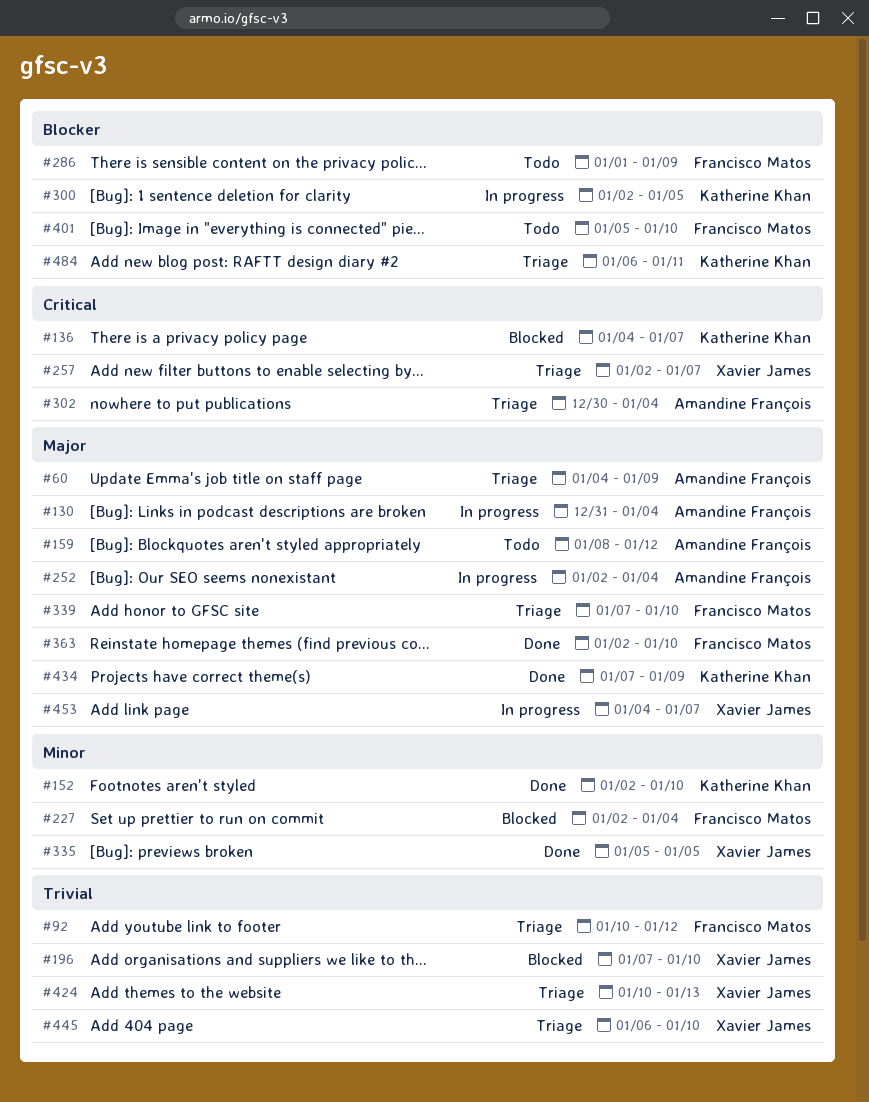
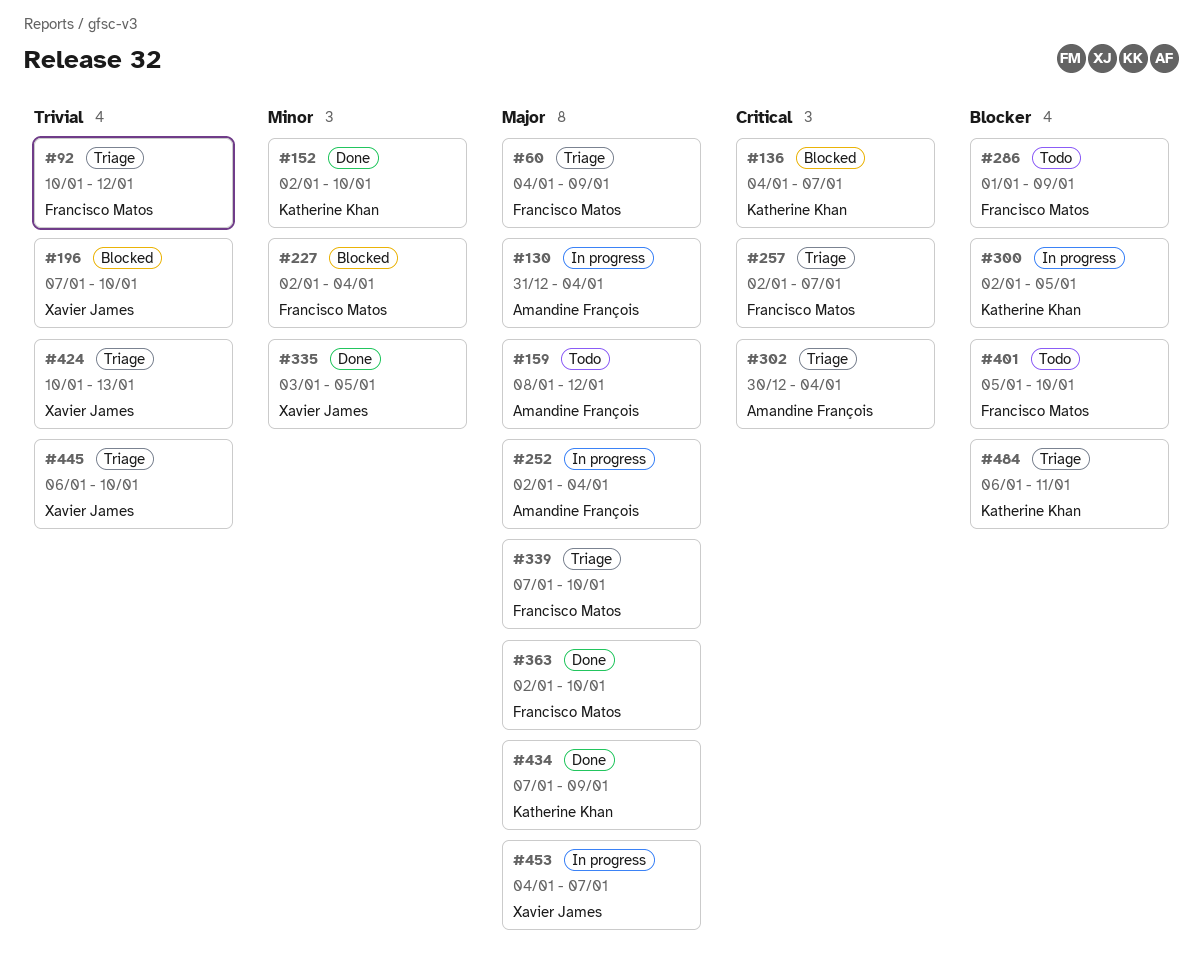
#60, owner: Amandine François -> Francisco Matos
#257, owner: Xavier James -> Francisco Matos
#335, start: Jan 5 -> Jan 3

